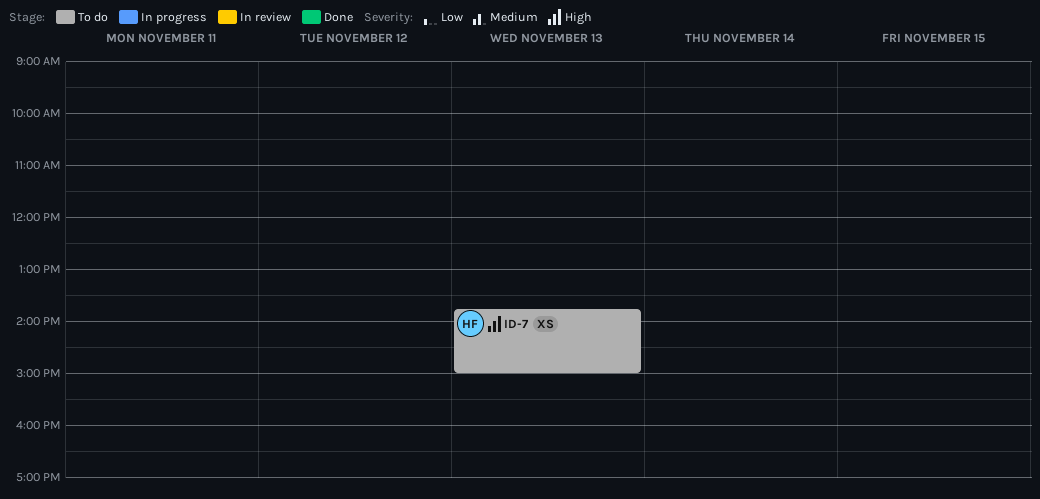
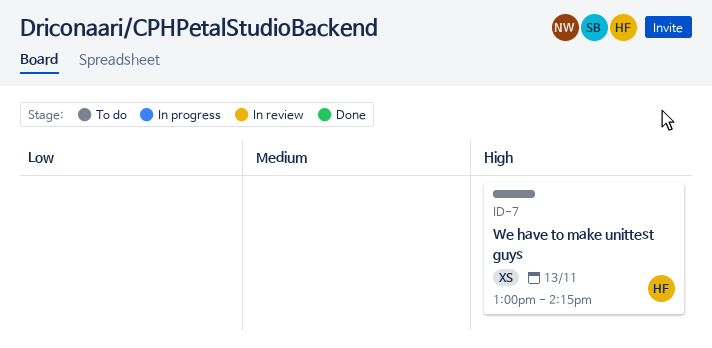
ID-7, begins: 13:45 -> 13:00
ID-7, ends: 15:00 -> 14:15

